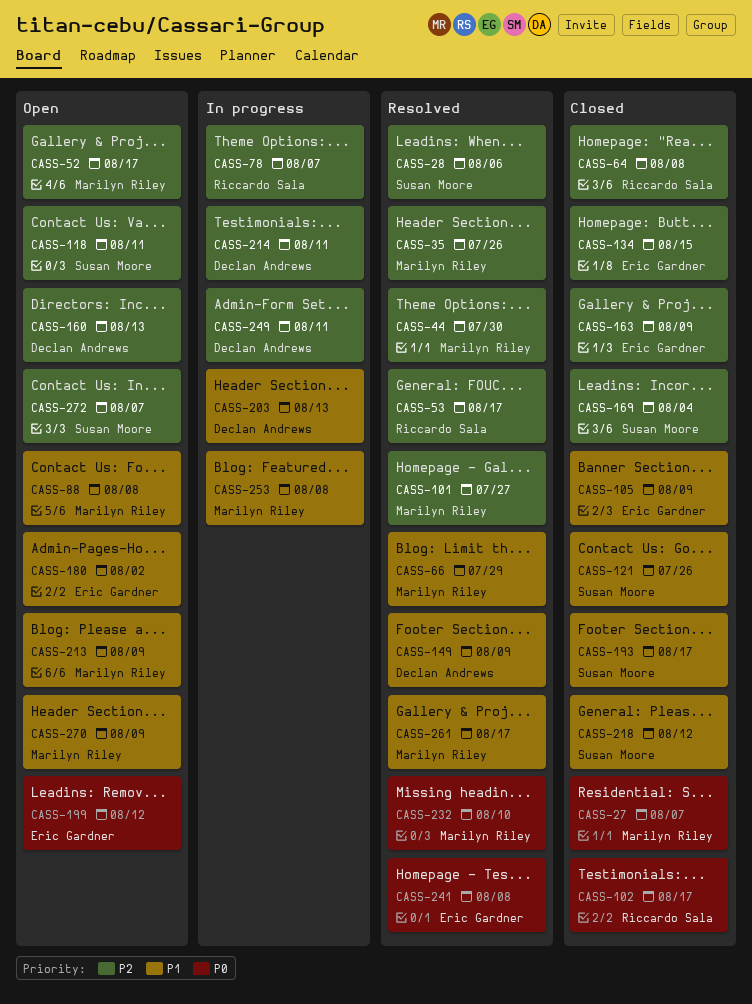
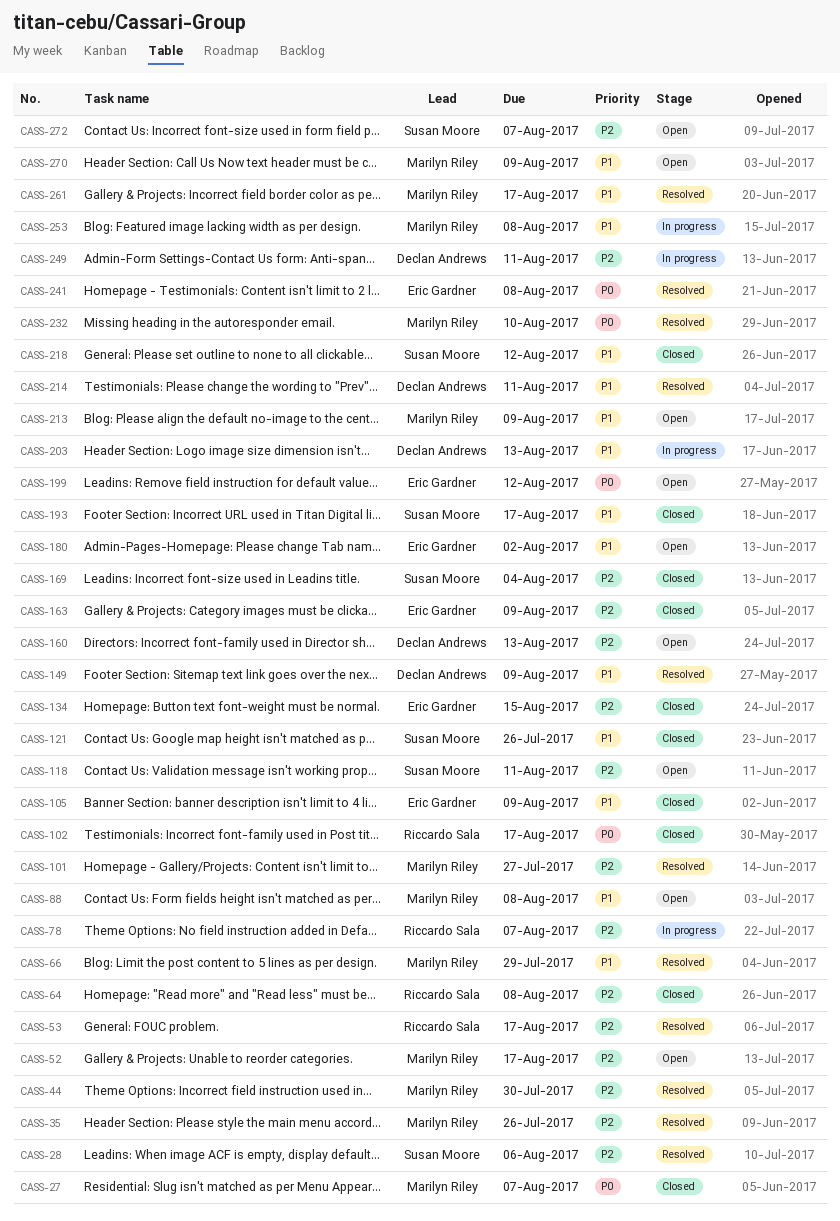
CASS-214, status: In progress -> Resolved
CASS-214, priority: P2 -> P1

